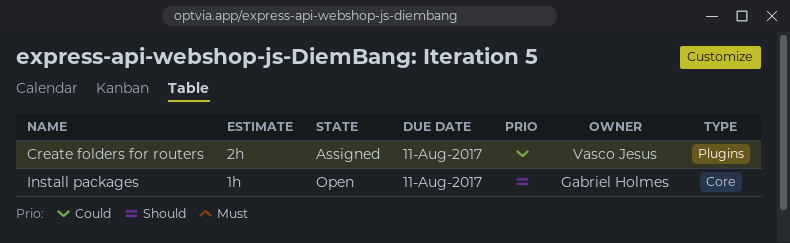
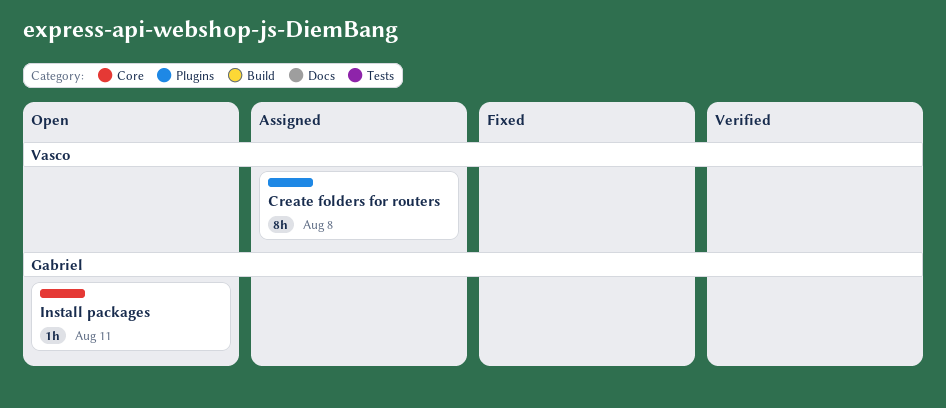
Create folders for routers, estimate: 2h -> 8h
Create folders for routers, due: Aug 11 -> Aug 8

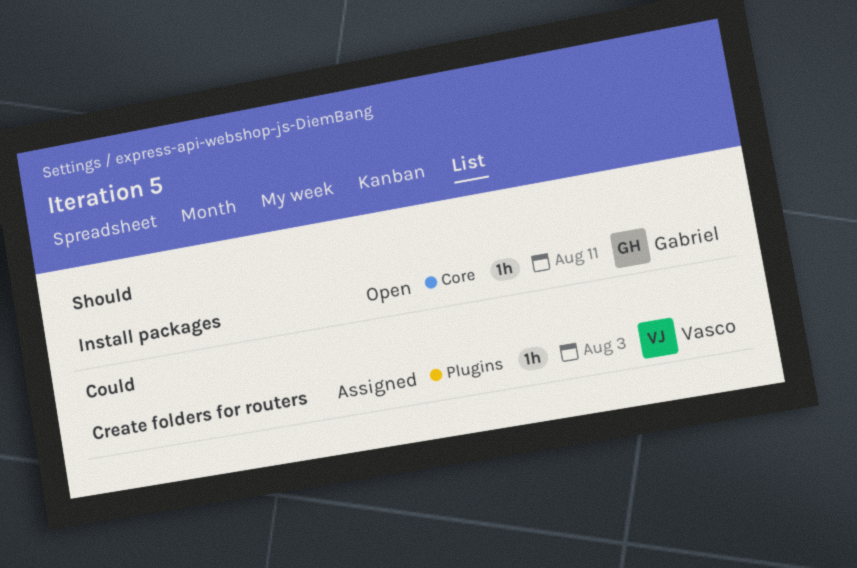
Create folders for routers, estimate: 8h -> 1h
Create folders for routers, due: Aug 8 -> Aug 3

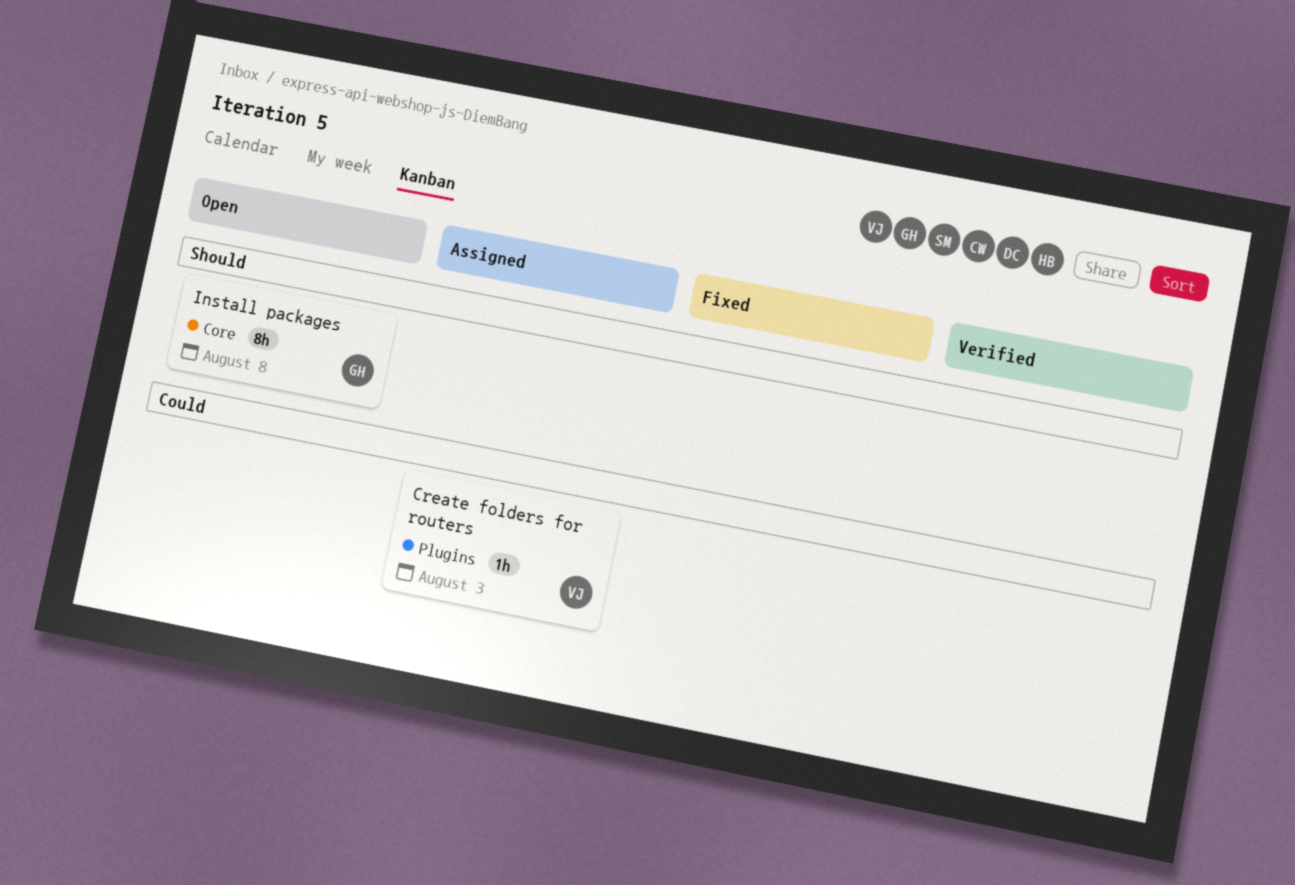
Install packages, estimate: 1h -> 8h
Install packages, due: Aug 11 -> Aug 8

